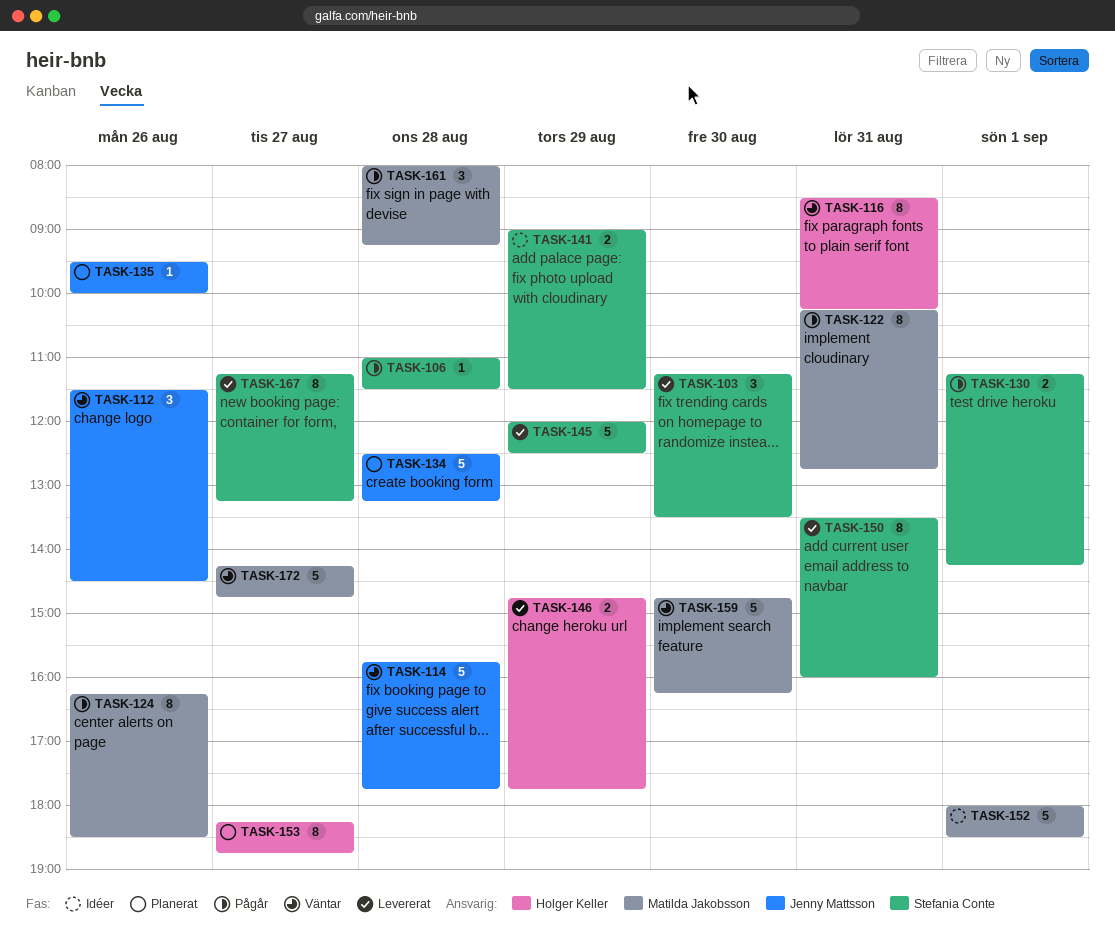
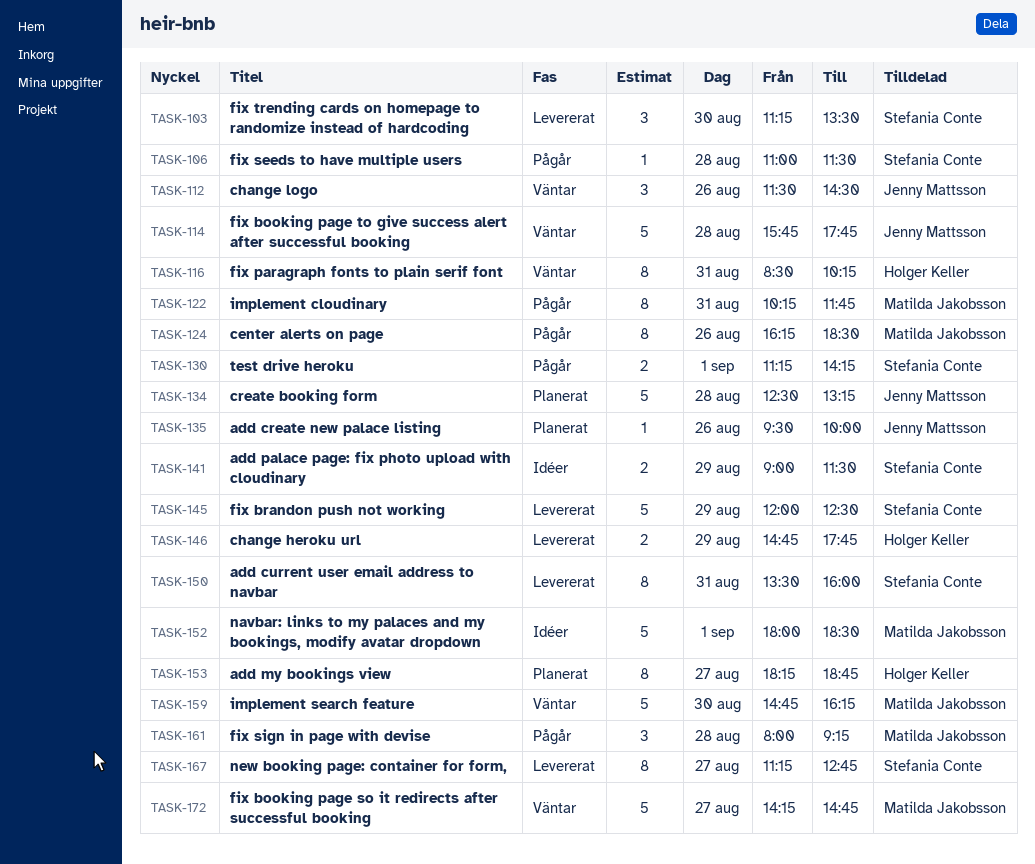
TASK-122, ends: 12:45 -> 11:45
TASK-167, ends: 13:15 -> 12:45

